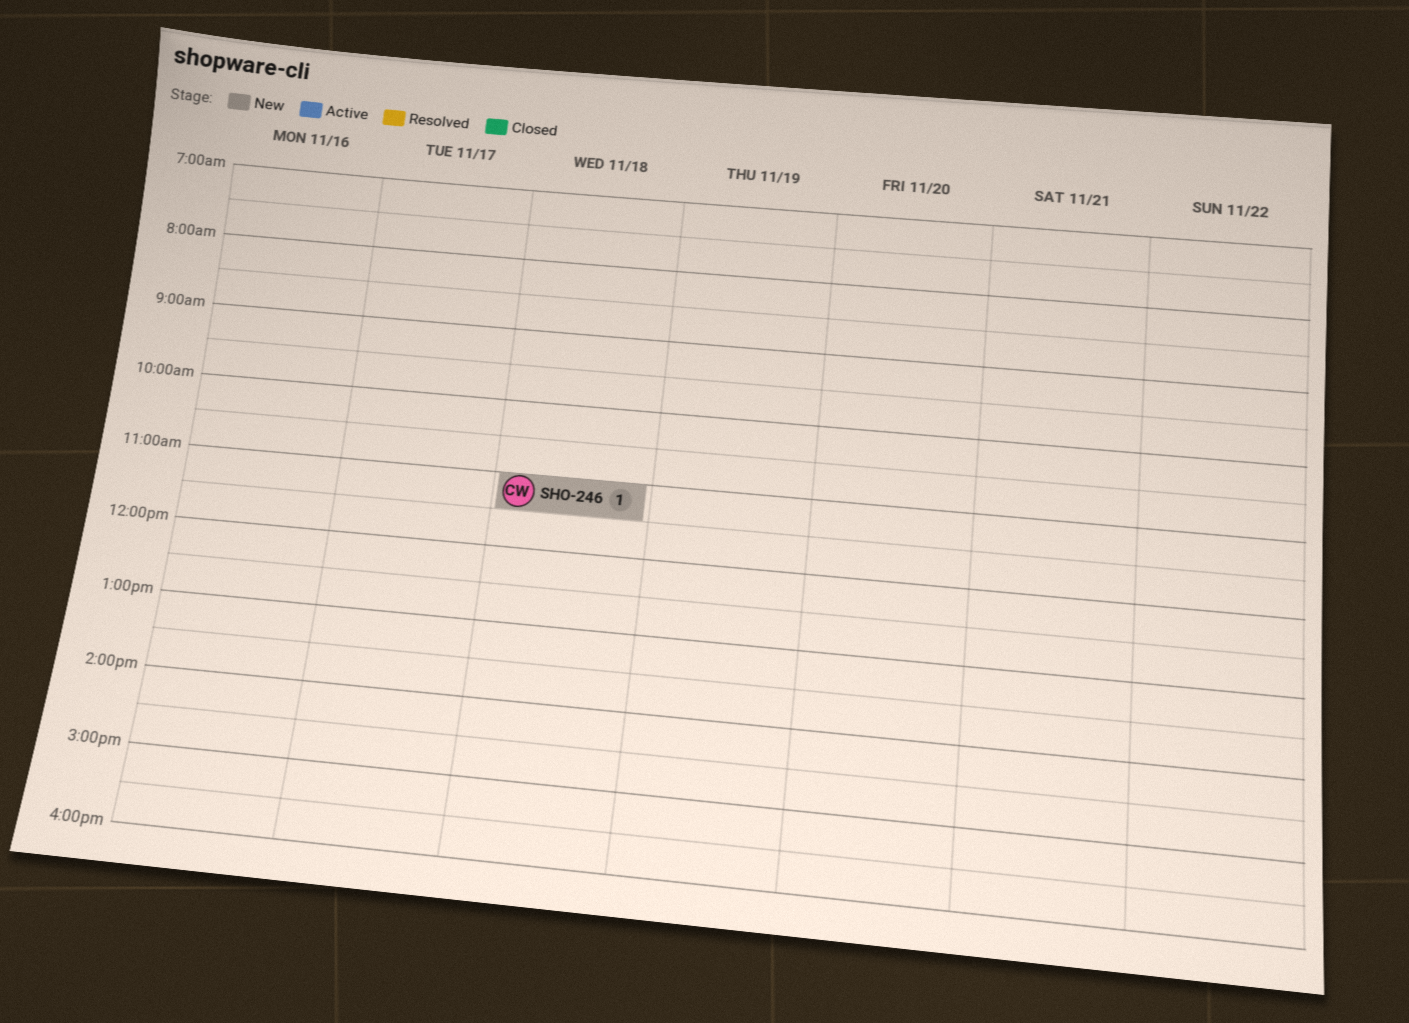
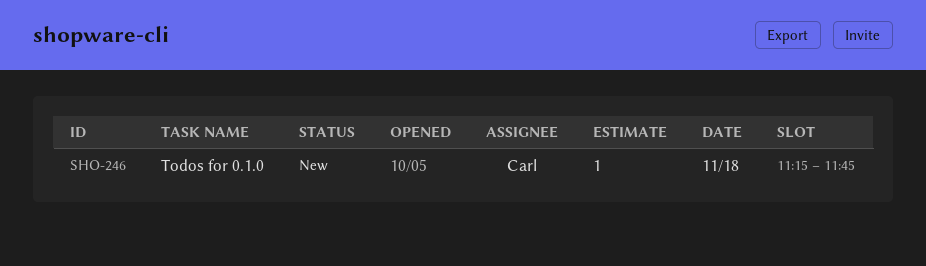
SHO-246, begins: 11:00 -> 11:15
SHO-246, ends: 11:30 -> 11:45

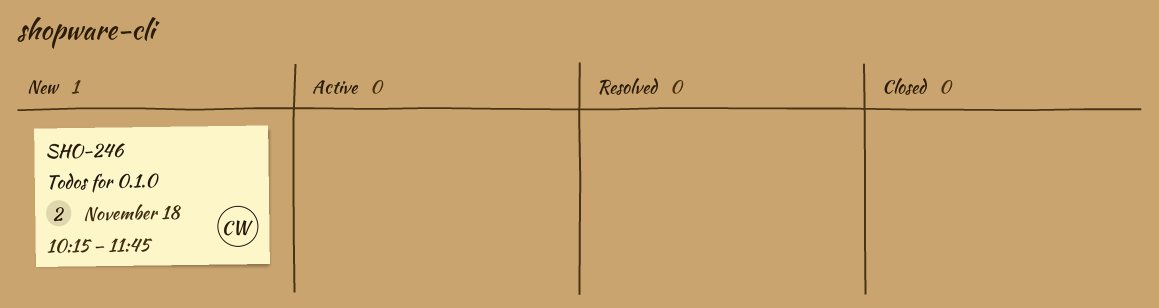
SHO-246, estimate: 1 -> 2
SHO-246, begins: 11:15 -> 10:15

